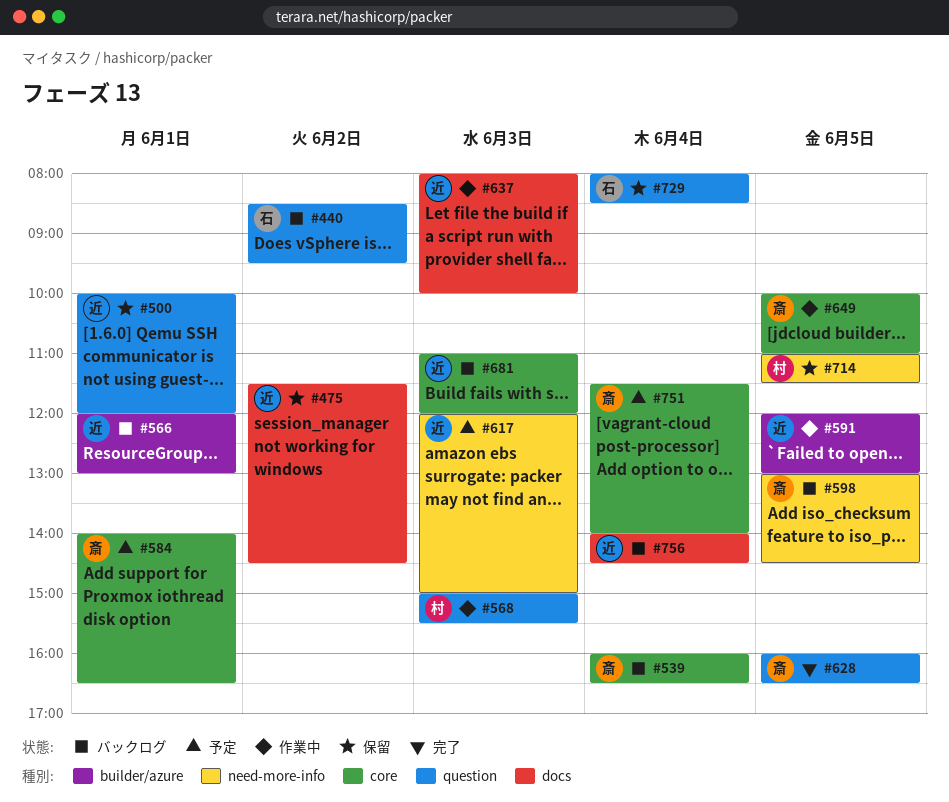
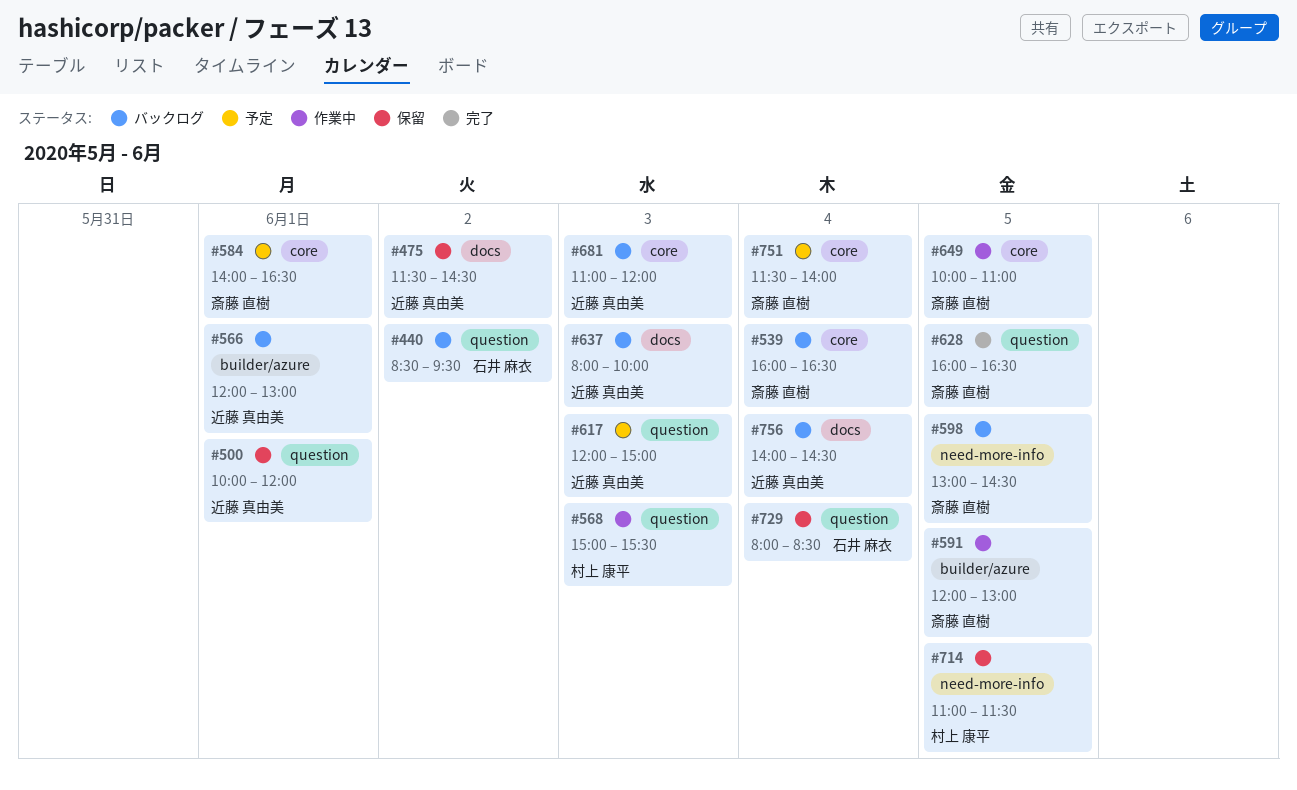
#591, owner: 近藤 真由美 -> 斎藤 直樹
#617, label: need-more-info -> question
#637, status: 作業中 -> バックログ

